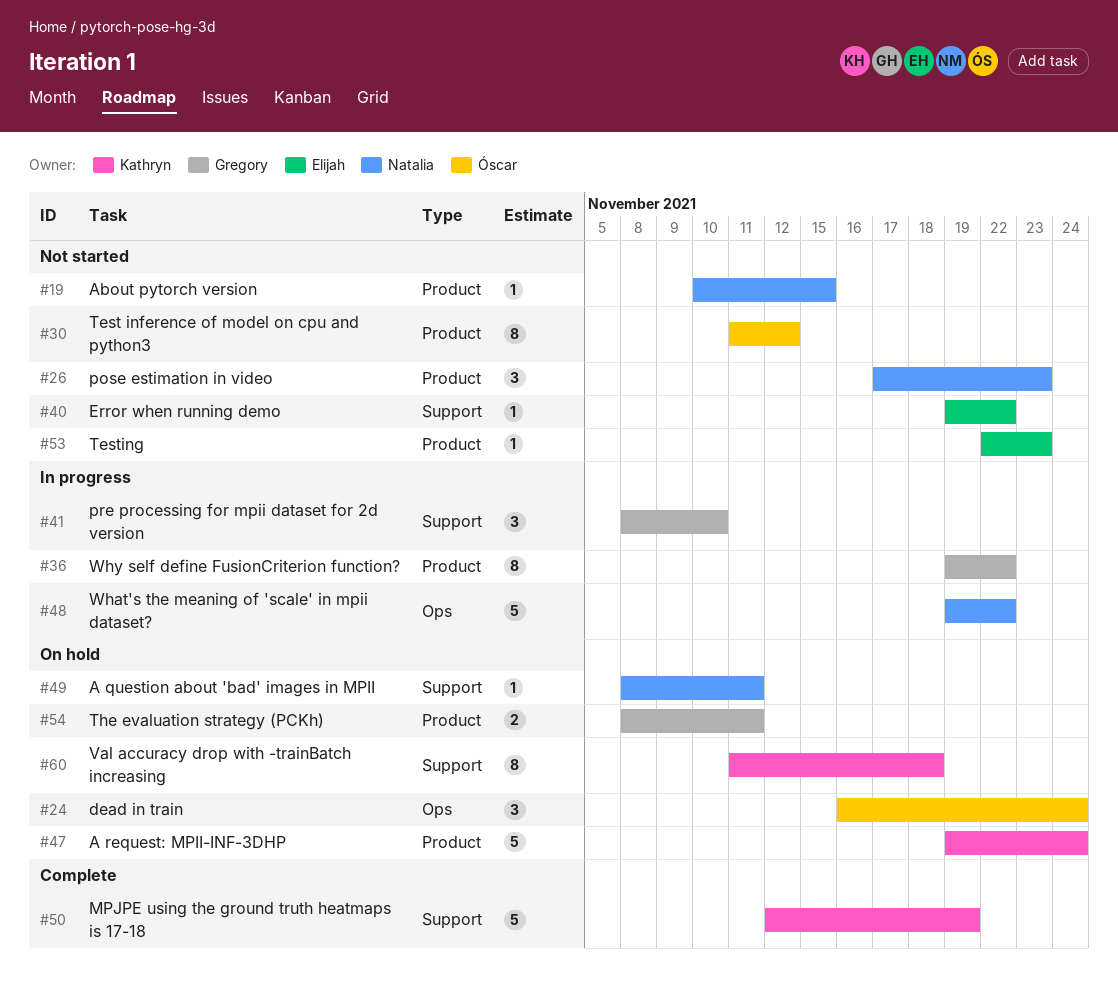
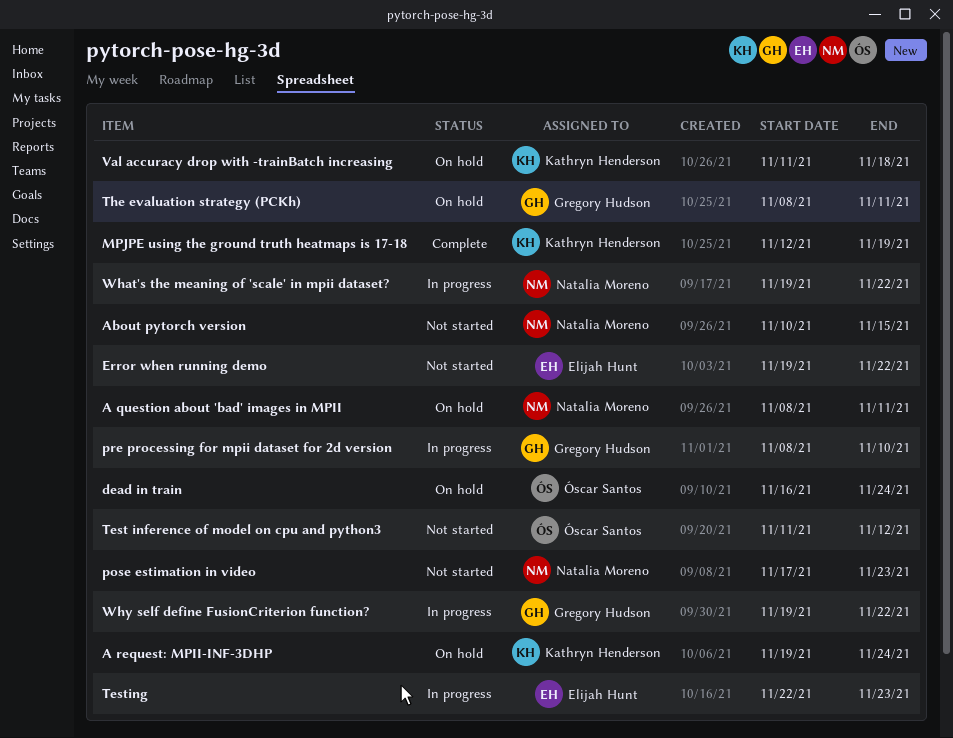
Testing, status: Not started -> In progress

